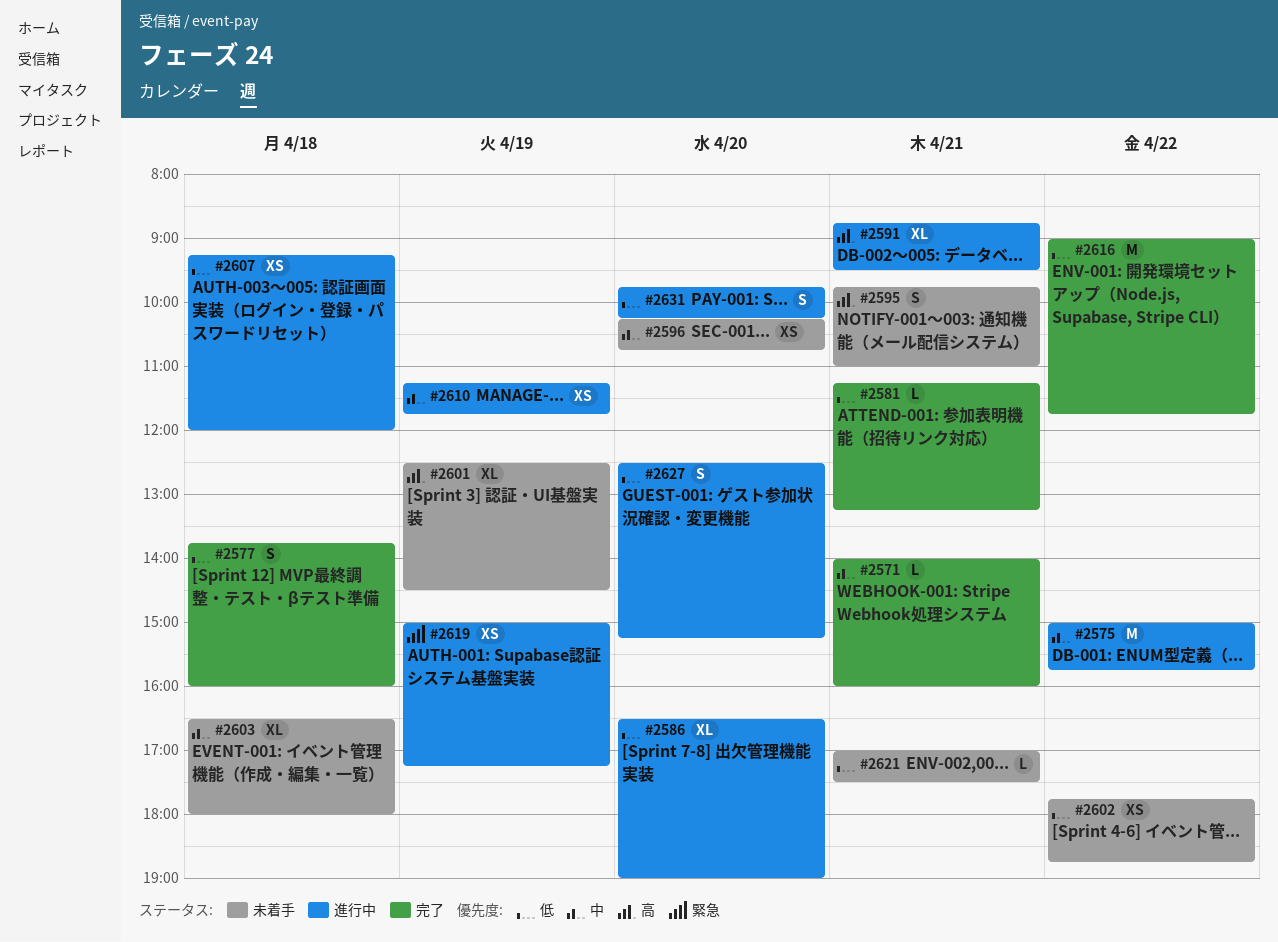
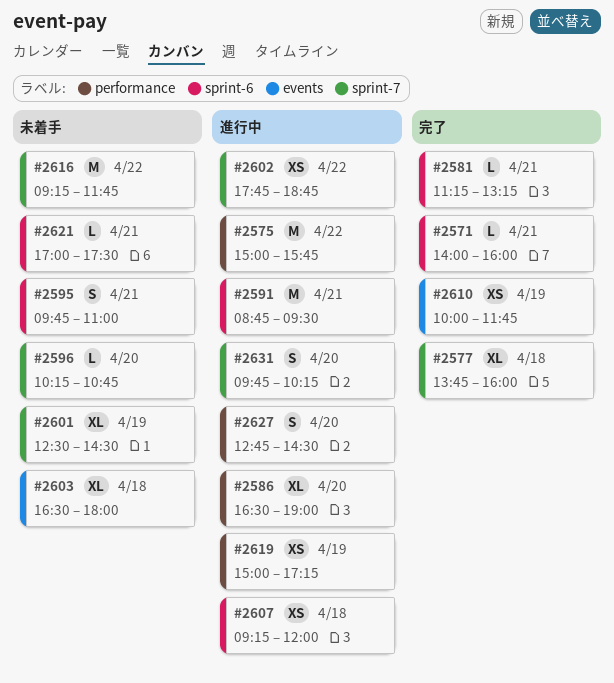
#2577, estimate: S -> XL
#2591, estimate: XL -> M
#2596, estimate: XS -> L
#2602, status: 未着手 -> 進行中
#2610, status: 進行中 -> 完了
#2610, begins: 11:15 -> 10:00
#2616, status: 完了 -> 未着手
#2616, begins: 09:00 -> 09:15
#2627, begins: 12:30 -> 12:45
#2627, ends: 15:15 -> 14:30

